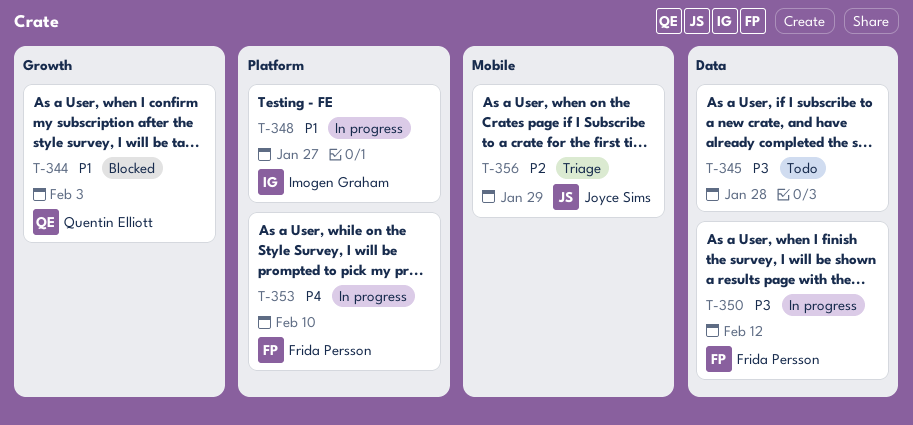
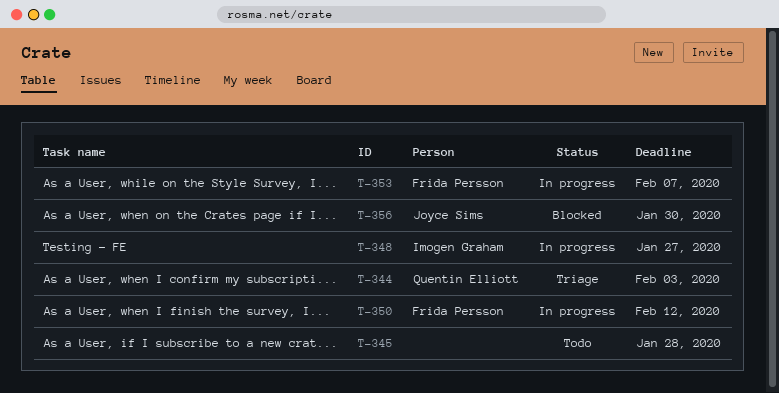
T-344, status: Blocked -> Triage
T-353, due: Feb 10 -> Feb 7
T-356, status: Triage -> Blocked
T-356, due: Jan 29 -> Jan 30

